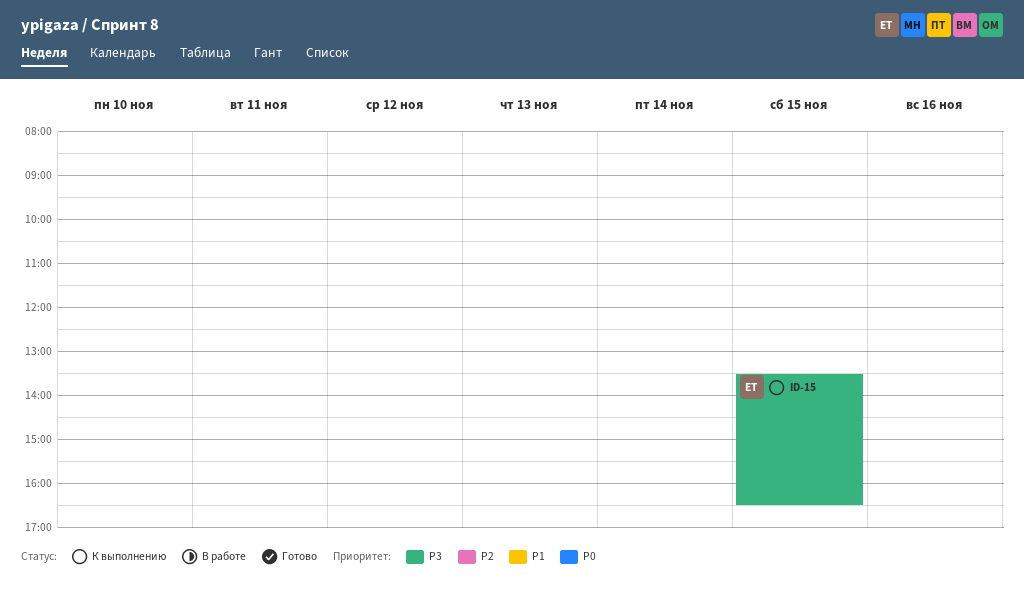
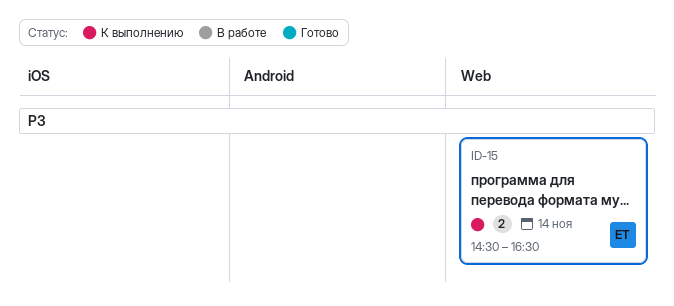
ID-15, day: Nov 15 -> Nov 14
ID-15, begins: 13:30 -> 14:30

